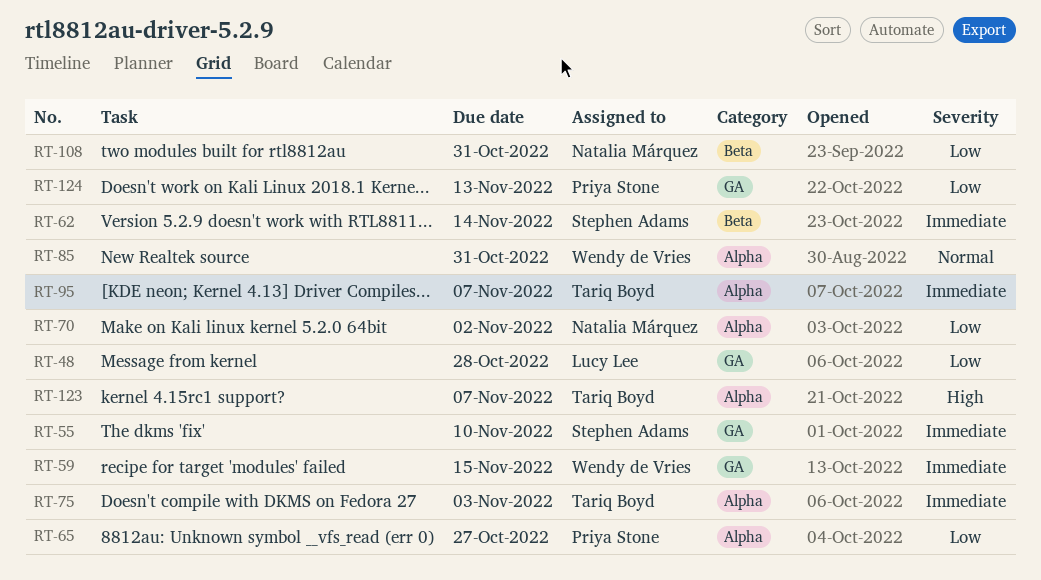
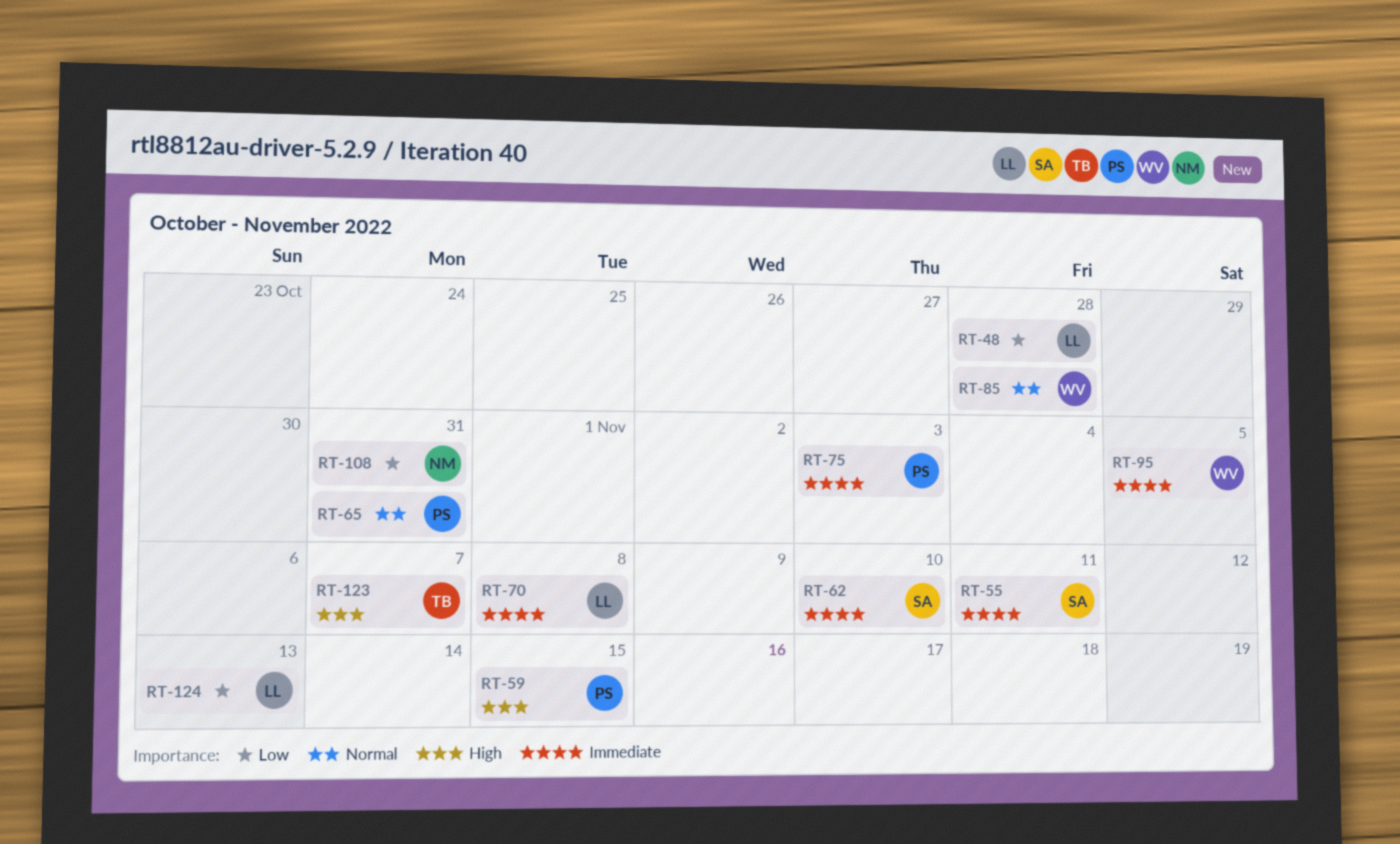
RT-55, due: Nov 10 -> Nov 11
RT-59, owner: Wendy de Vries -> Priya Stone
RT-59, priority: Immediate -> High
RT-62, due: Nov 14 -> Nov 10
RT-65, priority: Low -> Normal
RT-65, due: Oct 27 -> Oct 31
RT-70, owner: Natalia Márquez -> Lucy Lee
RT-70, priority: Low -> Immediate
RT-70, due: Nov 2 -> Nov 8
RT-75, owner: Tariq Boyd -> Priya Stone
RT-85, due: Oct 31 -> Oct 28
RT-95, owner: Tariq Boyd -> Wendy de Vries
RT-95, due: Nov 7 -> Nov 5
RT-124, owner: Priya Stone -> Lucy Lee

